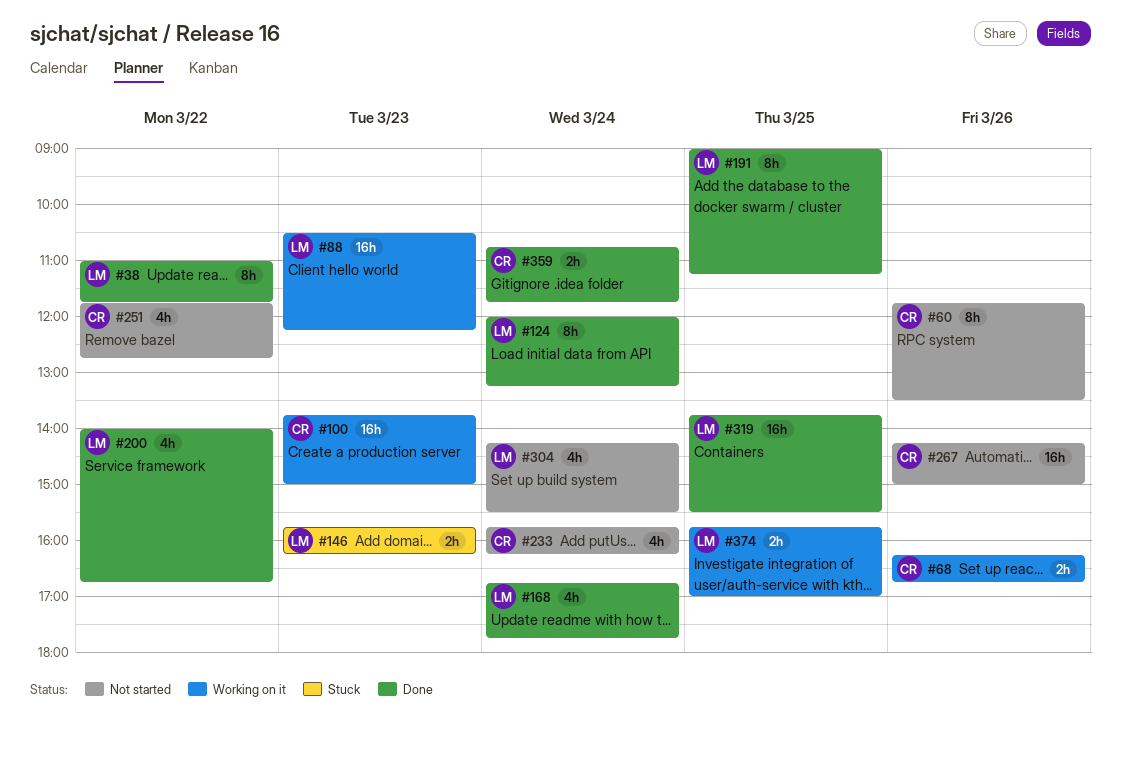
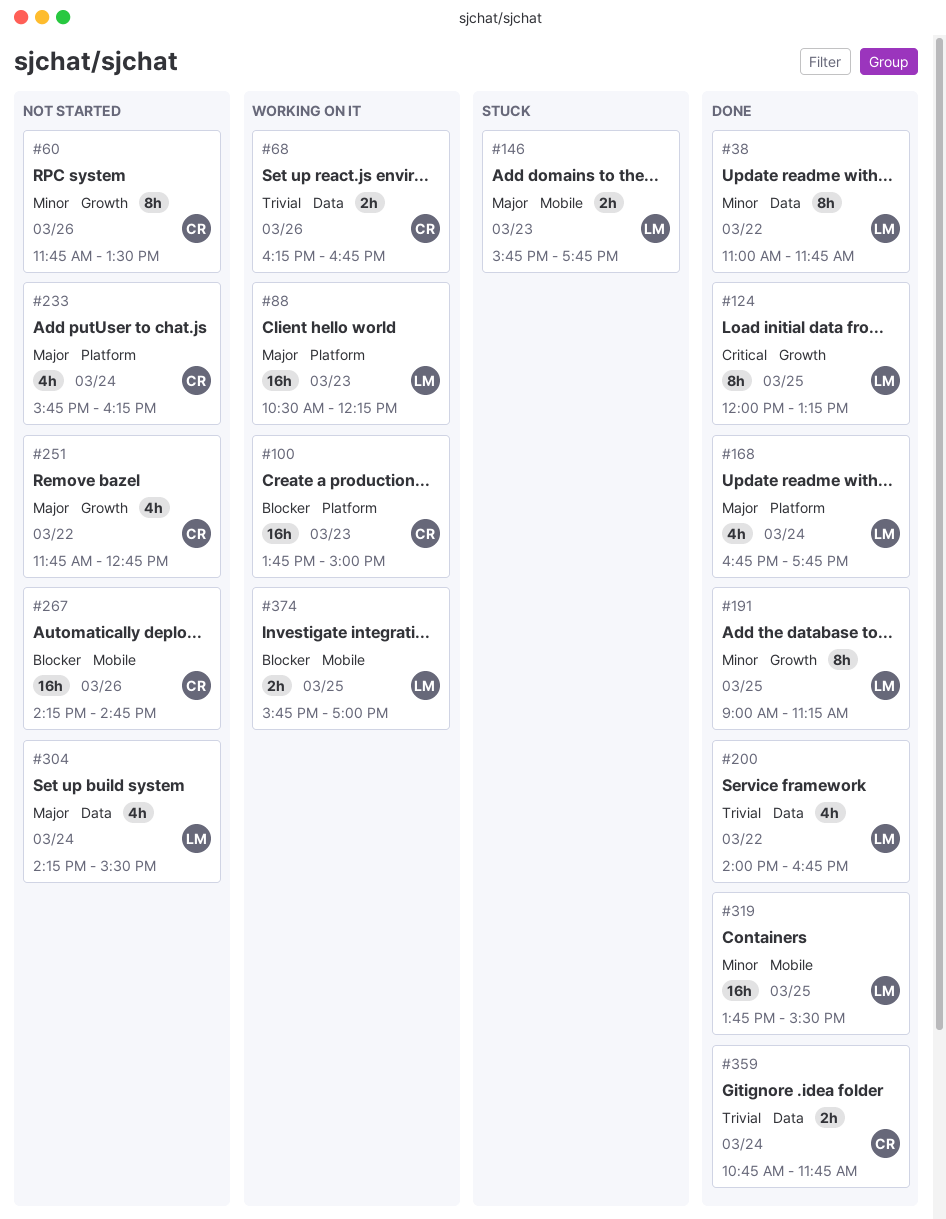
#124, day: Mar 24 -> Mar 25
#146, ends: 16:15 -> 17:45
#267, ends: 15:00 -> 14:45

